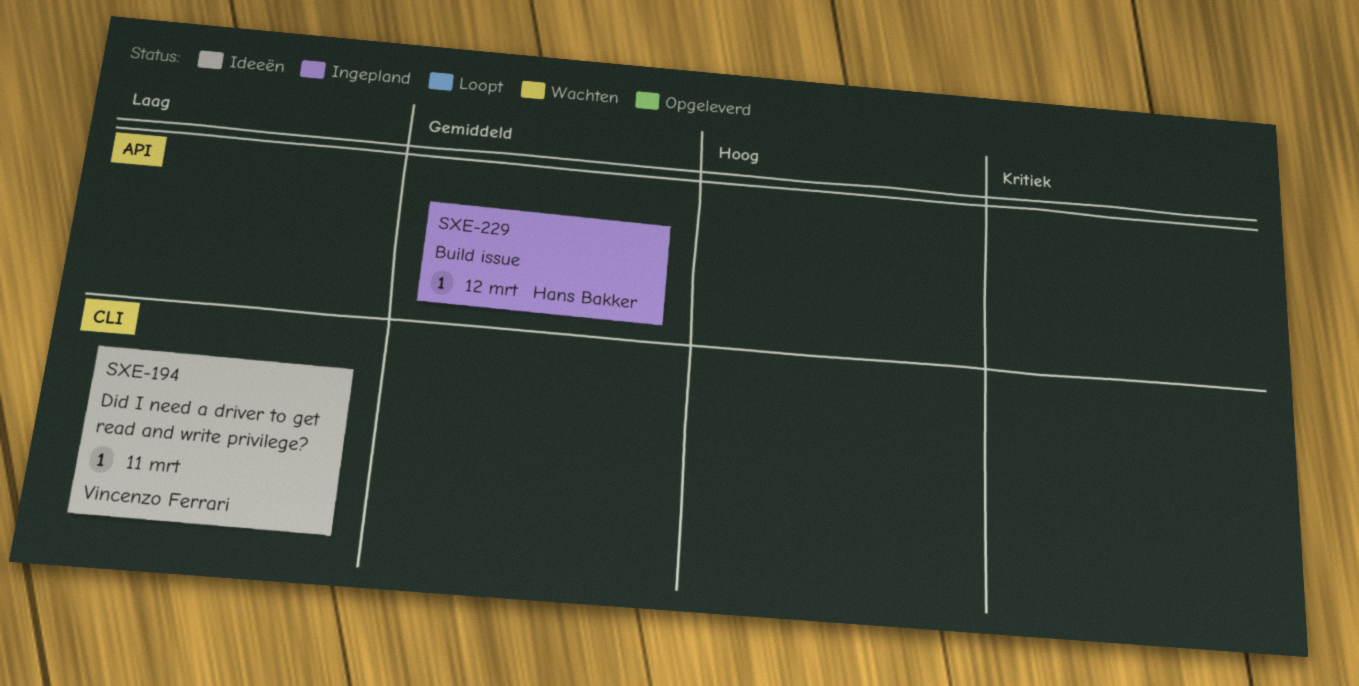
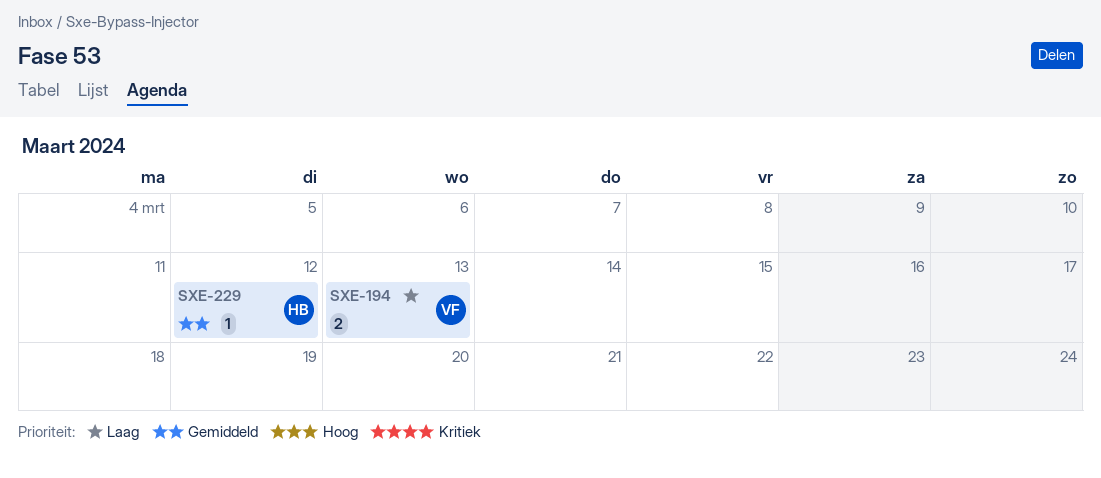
SXE-194, estimate: 1 -> 2
SXE-194, due: Mar 11 -> Mar 13

